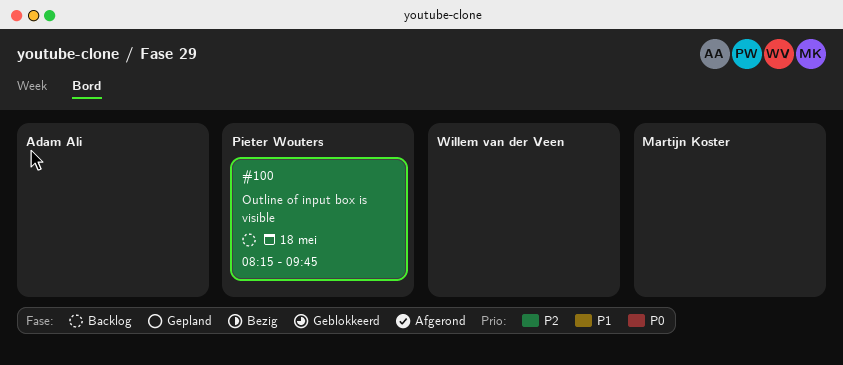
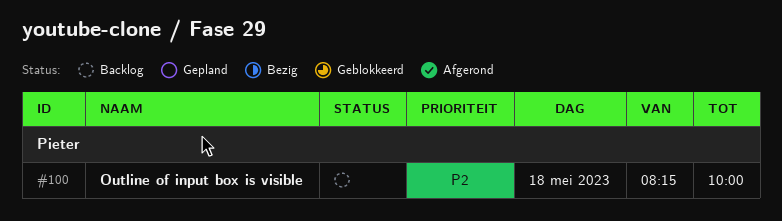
#100, ends: 09:45 -> 10:00

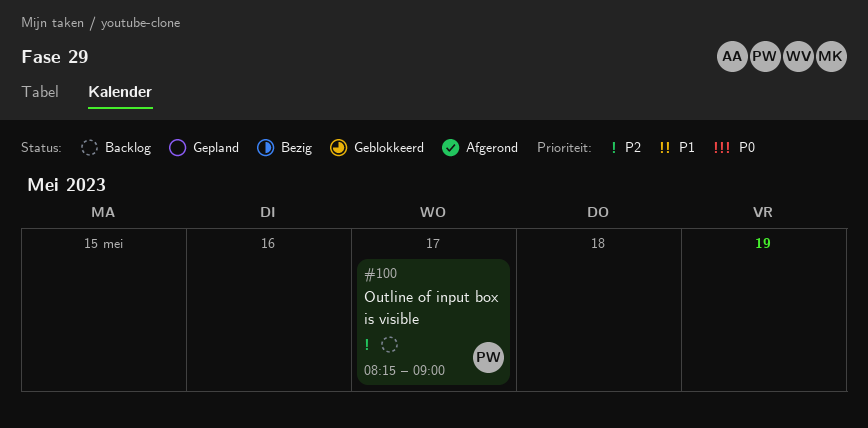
#100, day: May 18 -> May 17
#100, ends: 10:00 -> 09:00

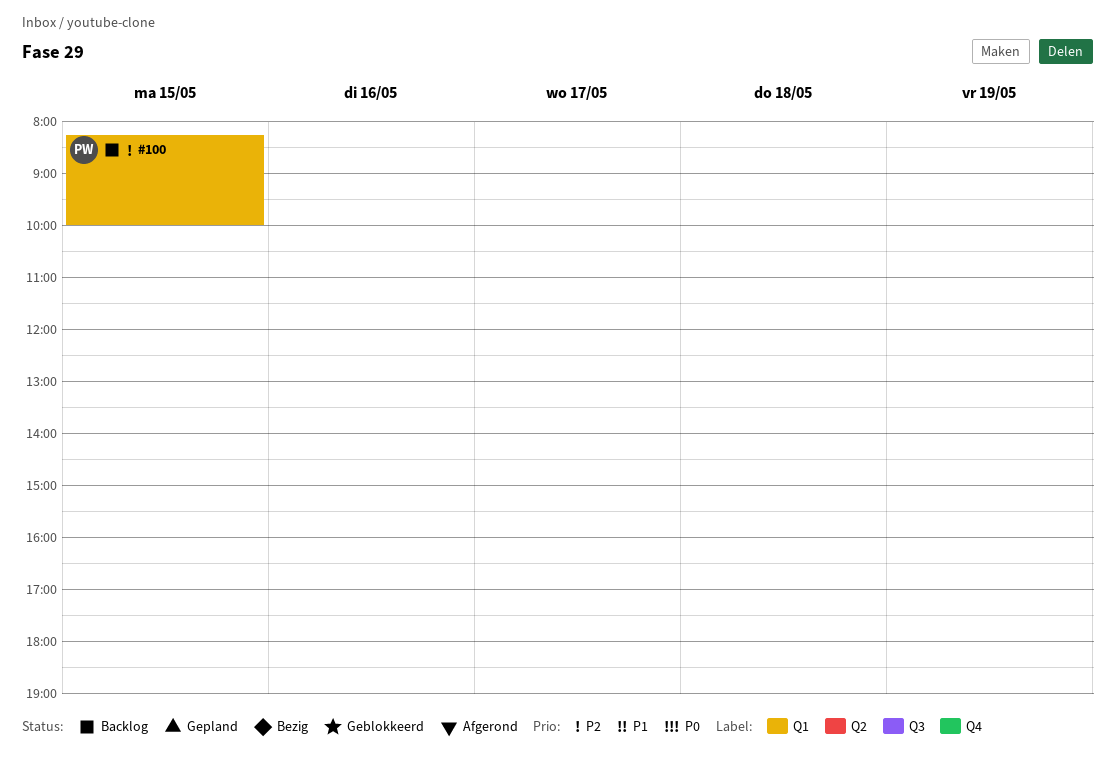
#100, day: May 17 -> May 15
#100, ends: 09:00 -> 10:00

